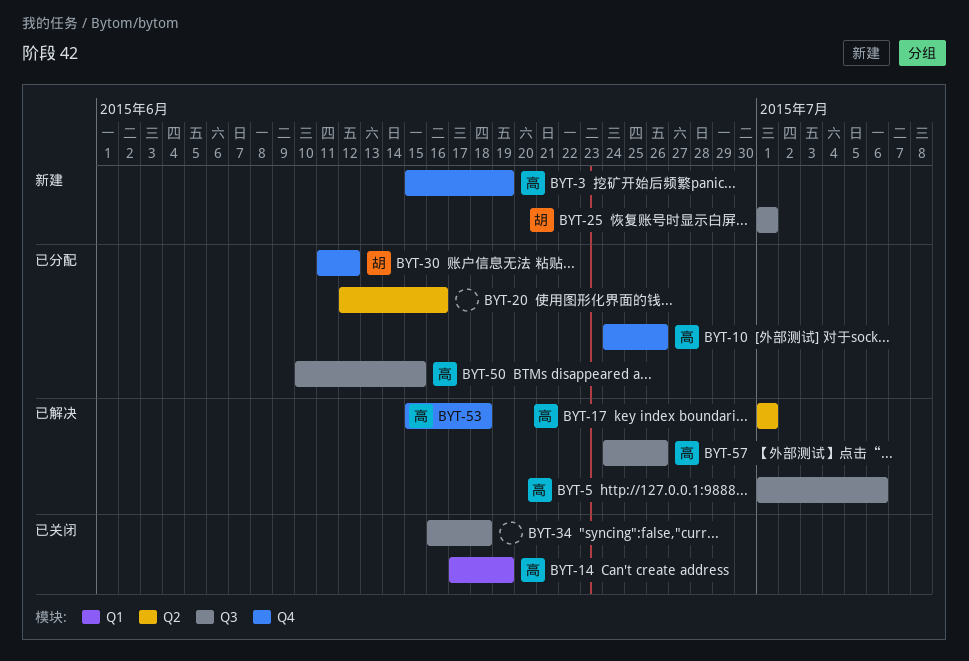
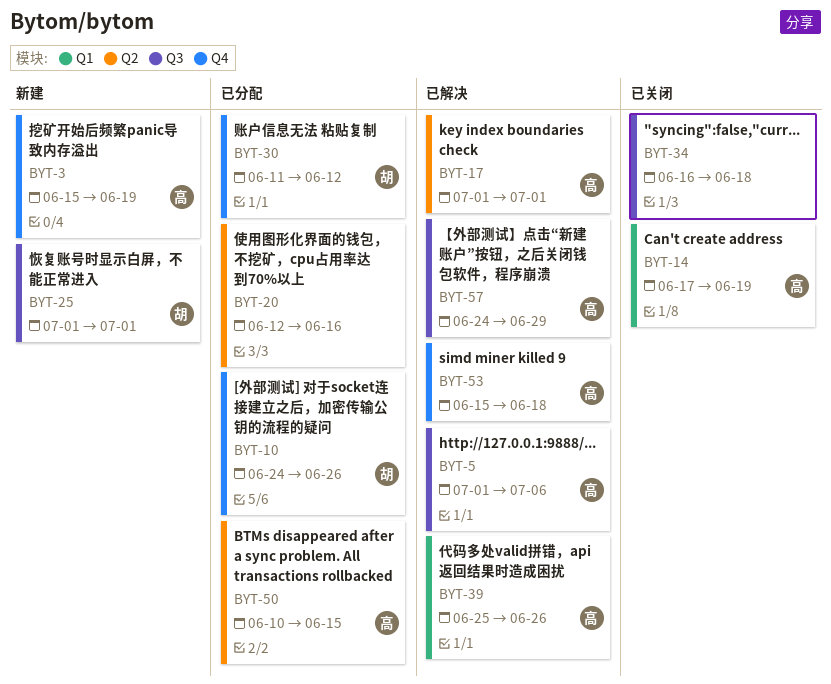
BYT-10, owner: 高 -> 胡
BYT-39: none -> present
BYT-50, label: Q3 -> Q2
BYT-57, due: Jun 26 -> Jun 29

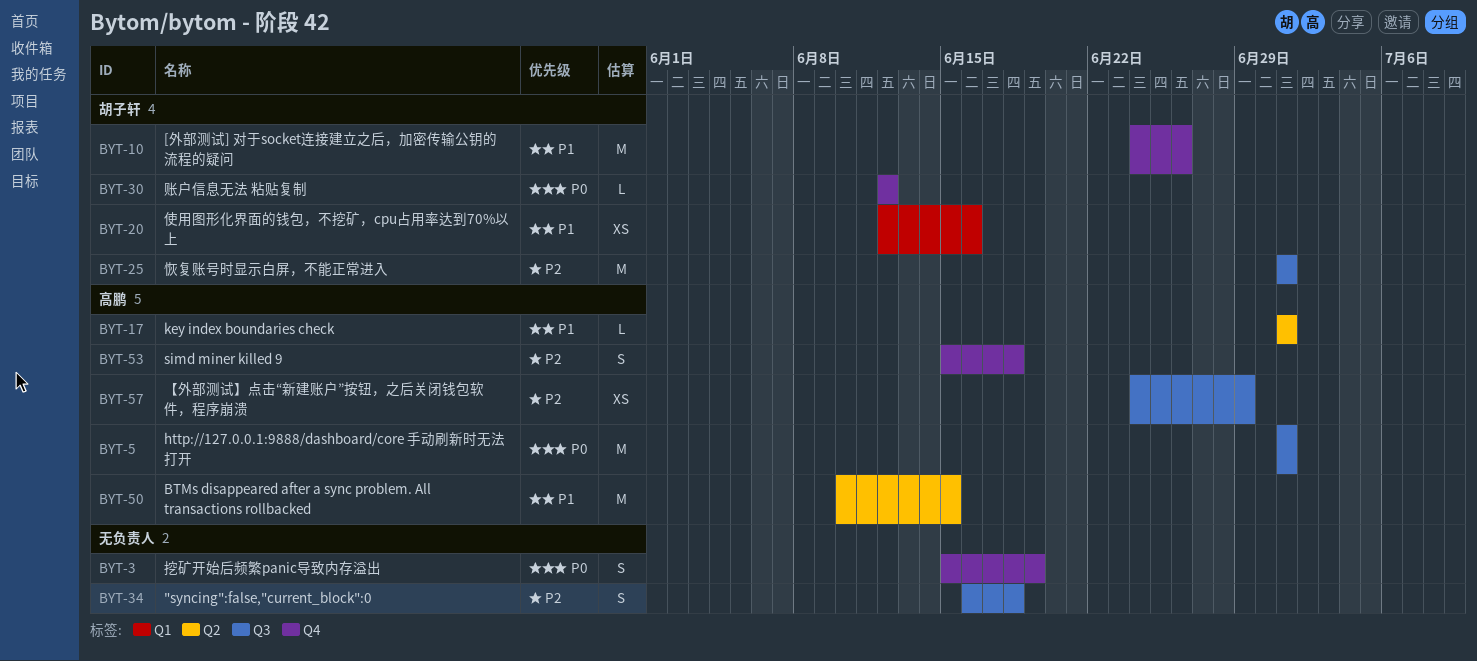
BYT-3, owner: 高鹏 -> none
BYT-5, due: Jul 6 -> Jul 1
BYT-14: present -> none
BYT-20, owner: none -> 胡子轩
BYT-20, label: Q2 -> Q1
BYT-30, start: Jun 11 -> Jun 12
BYT-39: present -> none

